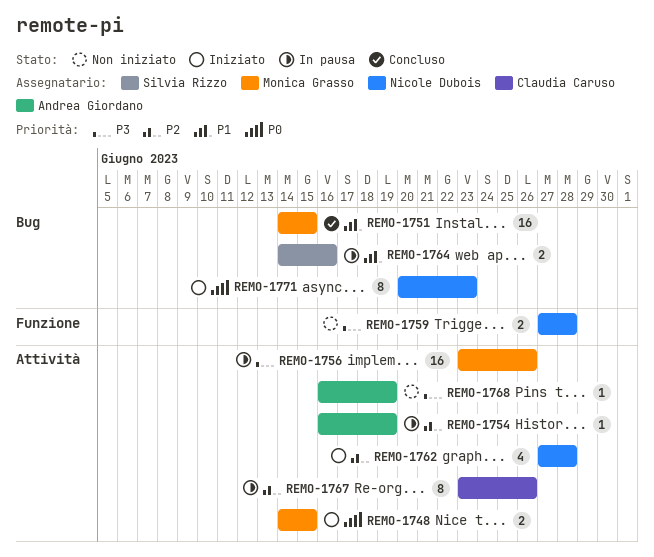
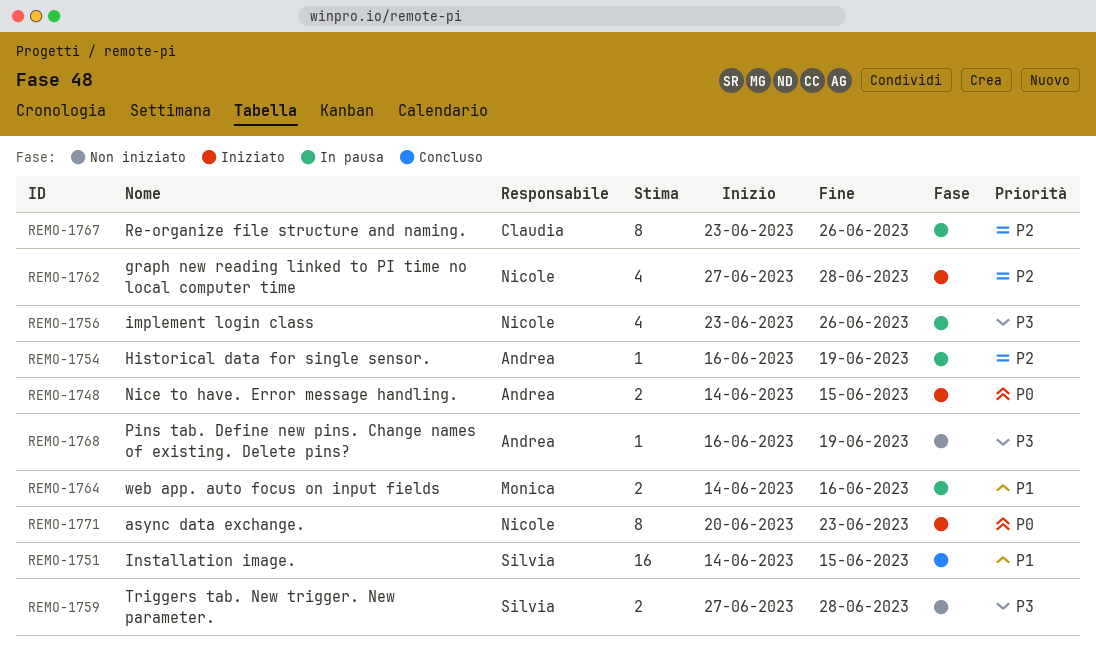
REMO-1748, owner: Monica Grasso -> Andrea Giordano
REMO-1751, owner: Monica Grasso -> Silvia Rizzo
REMO-1756, owner: Monica Grasso -> Nicole Dubois
REMO-1756, estimate: 16 -> 4
REMO-1759, owner: Nicole Dubois -> Silvia Rizzo
REMO-1764, owner: Silvia Rizzo -> Monica Grasso

